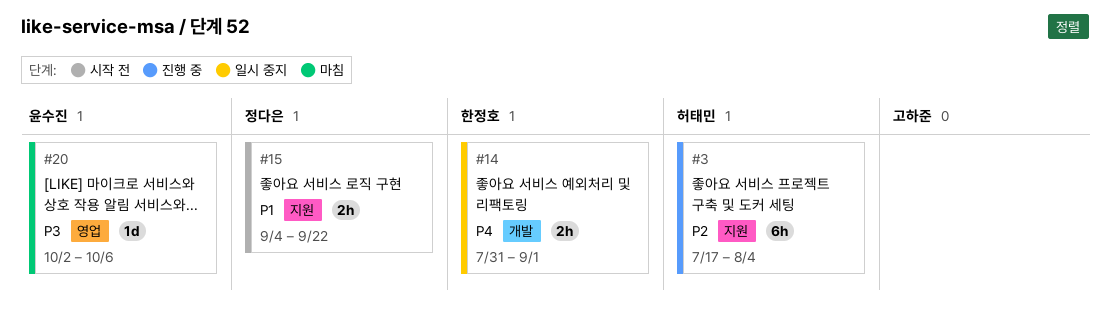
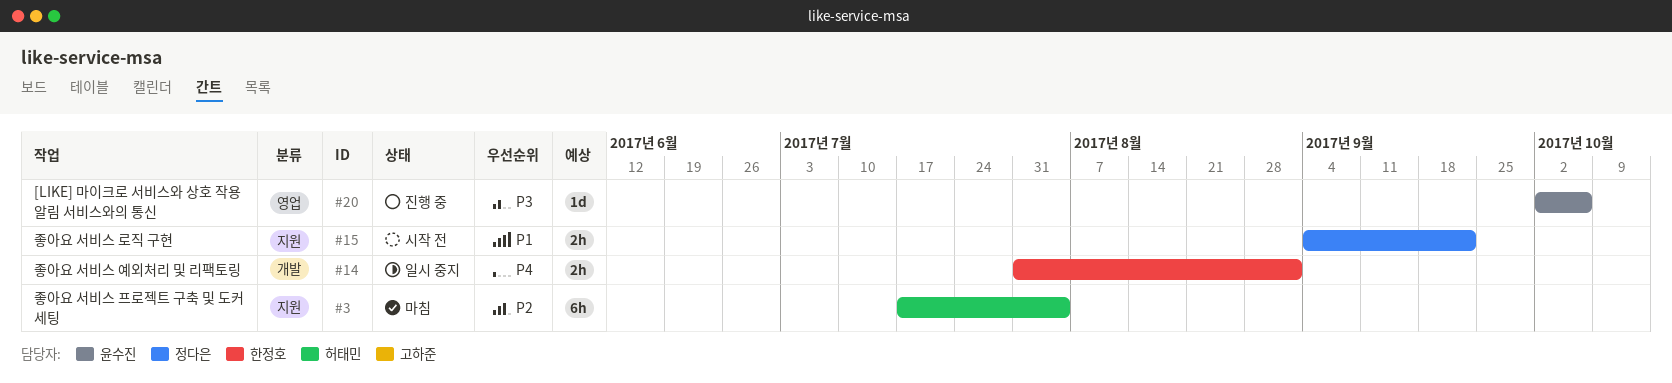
#3, status: 진행 중 -> 마침
#20, status: 마침 -> 진행 중

